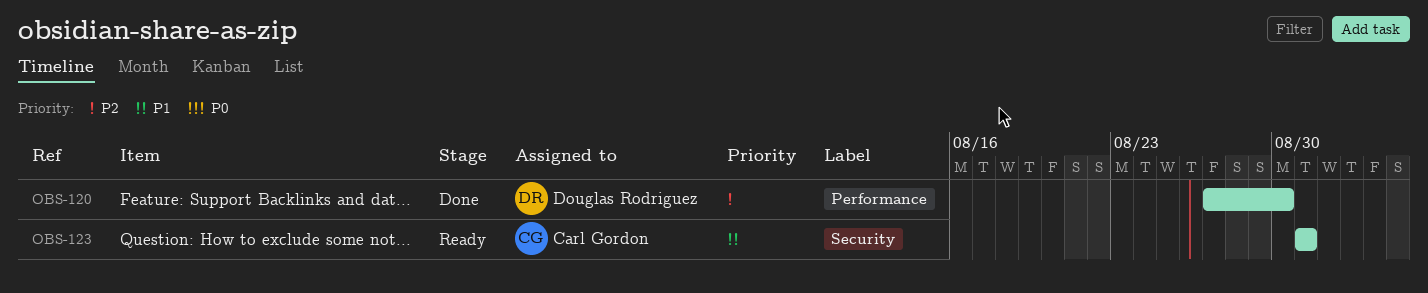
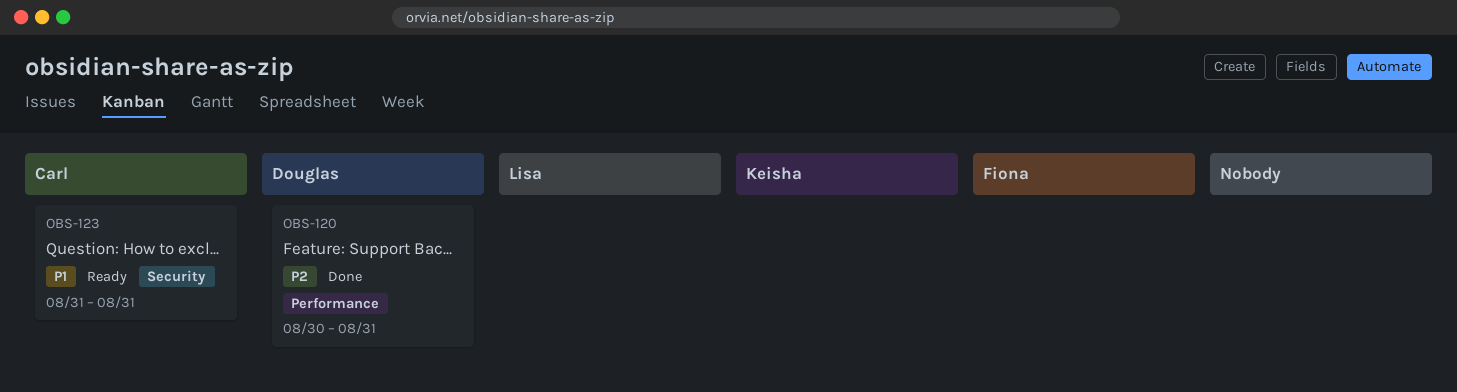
OBS-120, start: Aug 27 -> Aug 30
OBS-120, due: Aug 30 -> Aug 31

